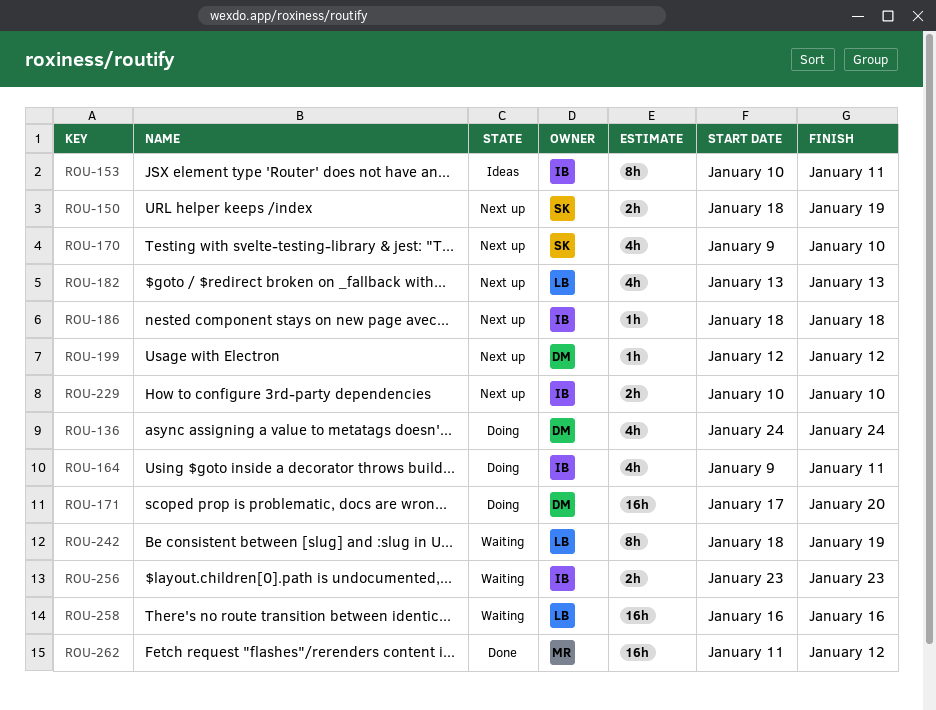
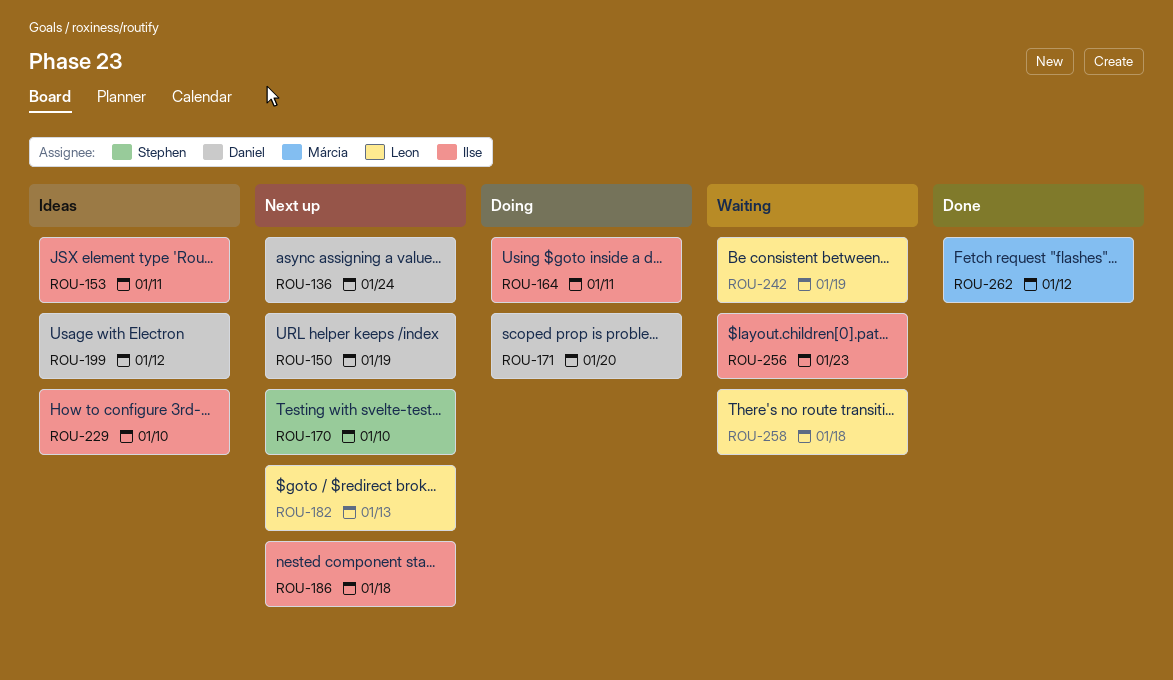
ROU-136, status: Doing -> Next up
ROU-150, owner: Stephen -> Daniel
ROU-199, status: Next up -> Ideas
ROU-229, status: Next up -> Ideas
ROU-258, due: Jan 16 -> Jan 18

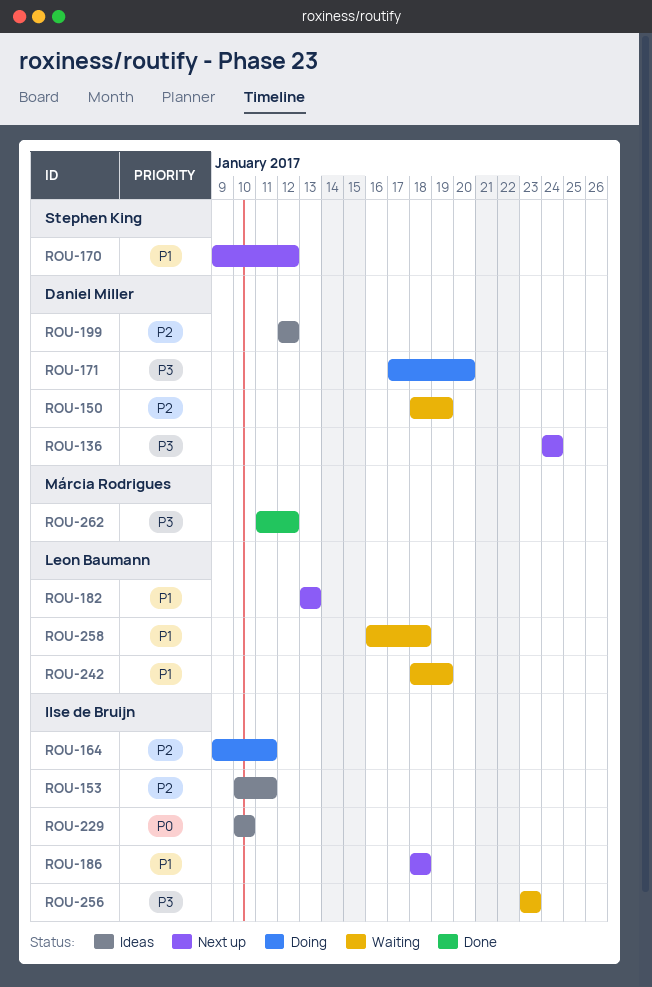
ROU-150, status: Next up -> Waiting
ROU-170, due: Jan 10 -> Jan 12

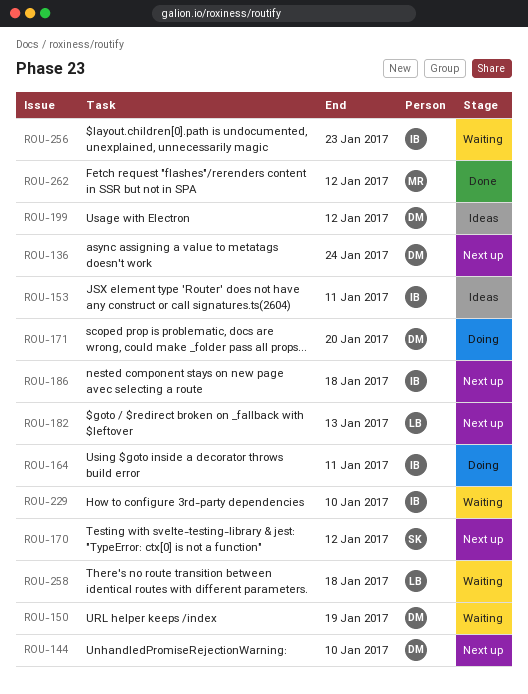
ROU-144: none -> present
ROU-229, status: Ideas -> Waiting
ROU-242: present -> none

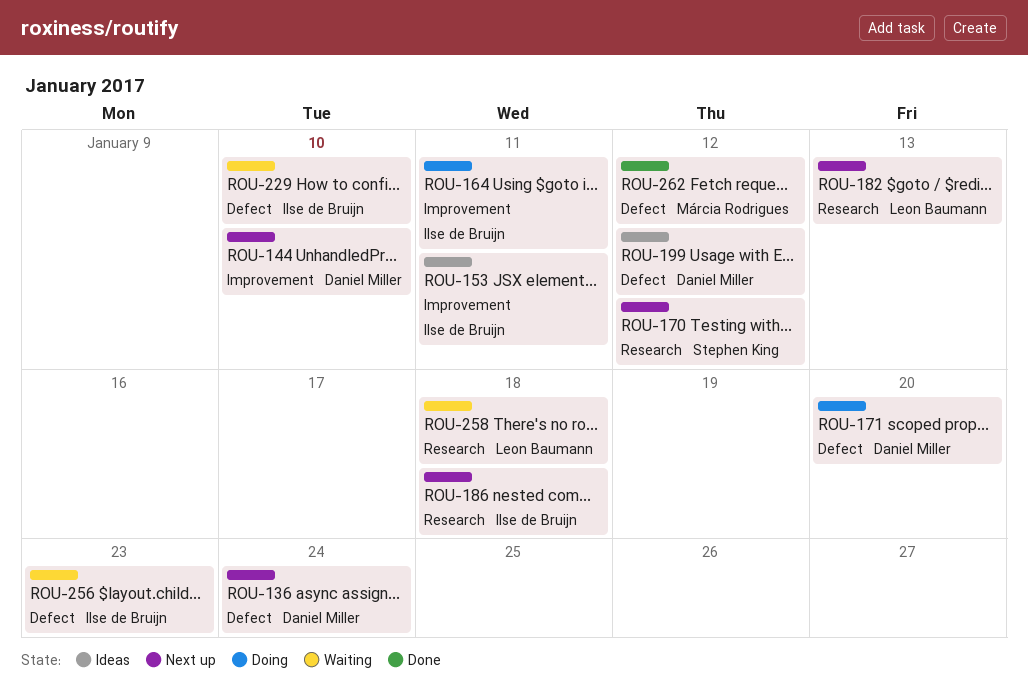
ROU-150: present -> none

